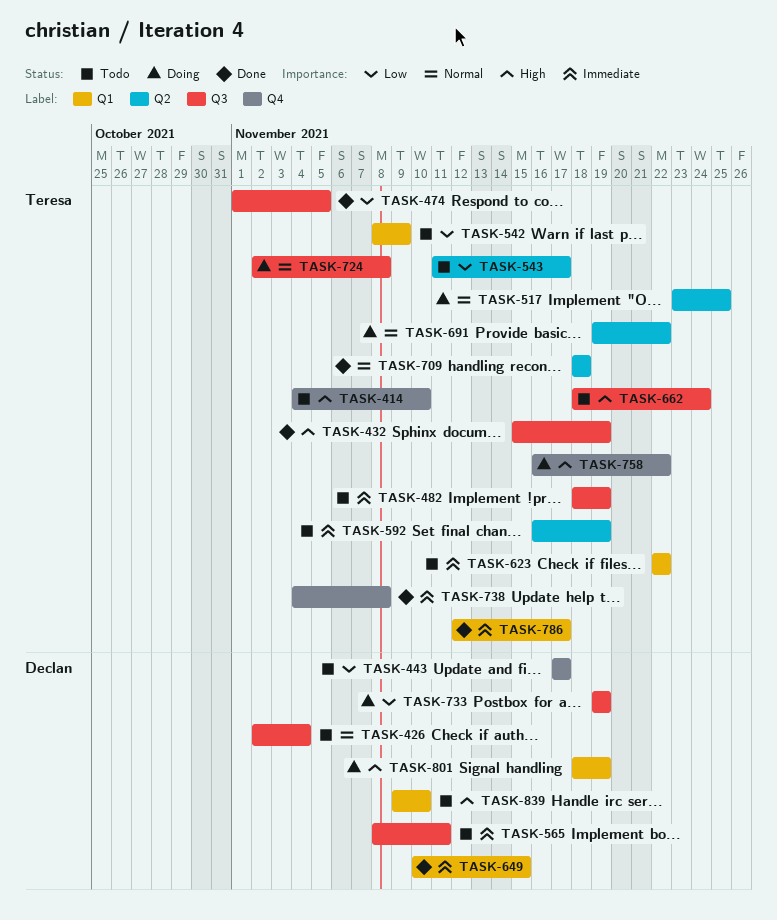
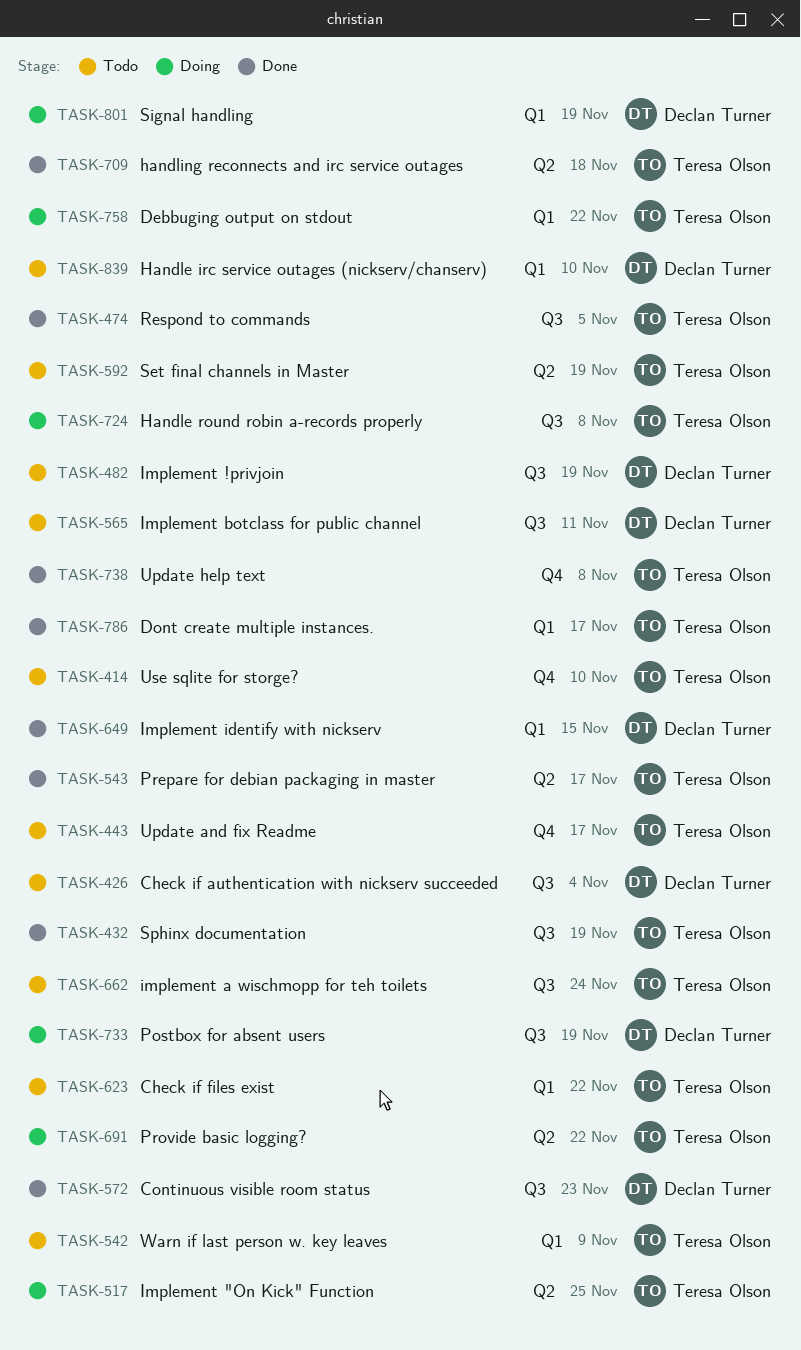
TASK-443, owner: Declan Turner -> Teresa Olson
TASK-482, owner: Teresa Olson -> Declan Turner
TASK-543, status: Todo -> Done
TASK-572: none -> present
TASK-758, label: Q4 -> Q1

